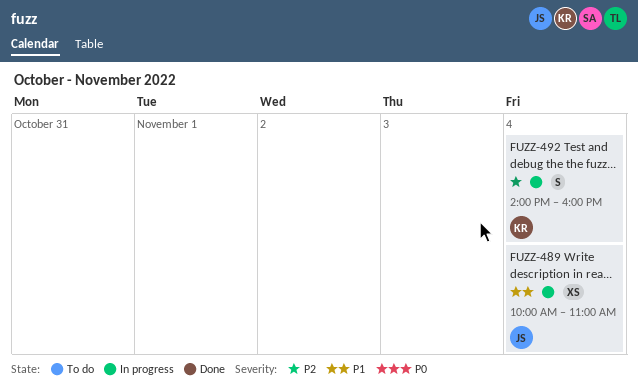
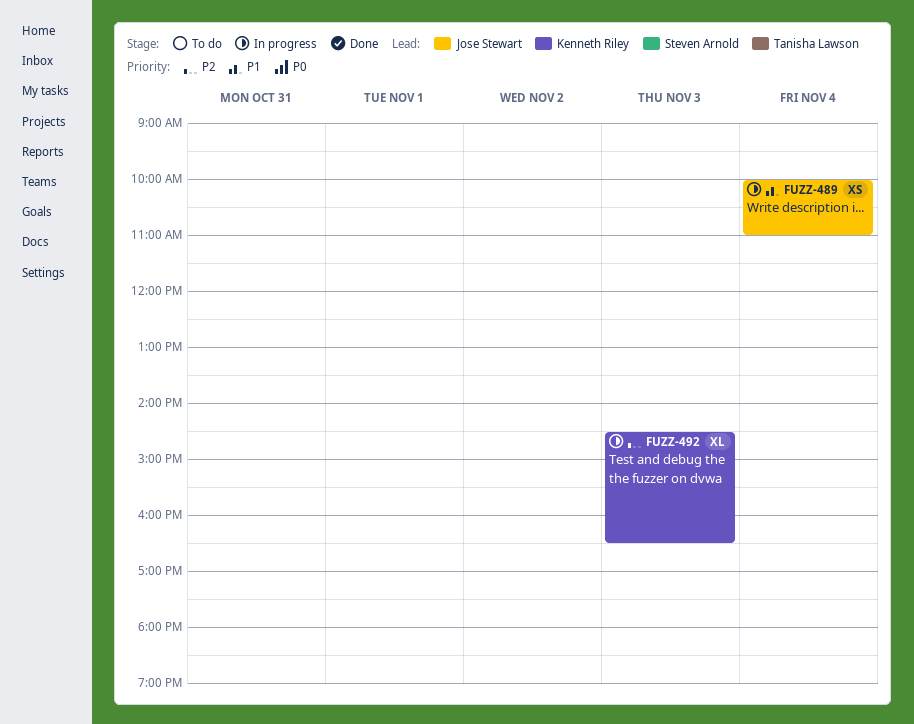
FUZZ-492, estimate: S -> XL
FUZZ-492, day: Nov 4 -> Nov 3
FUZZ-492, begins: 14:00 -> 14:30
FUZZ-492, ends: 16:00 -> 16:30

